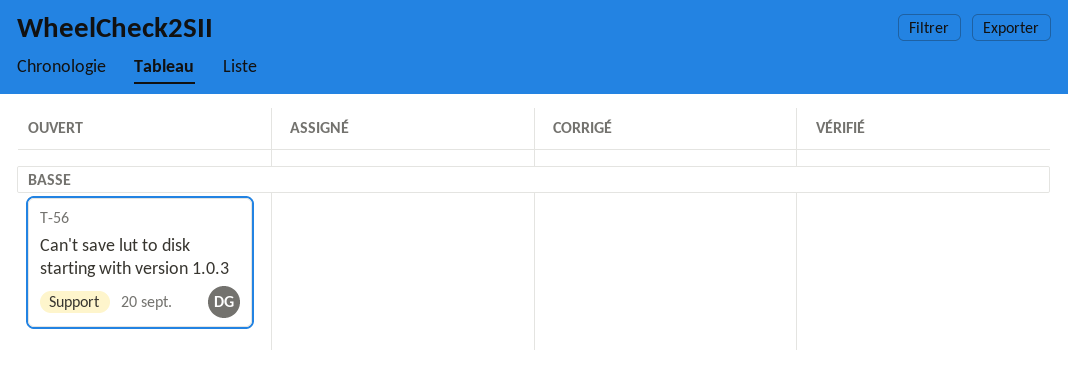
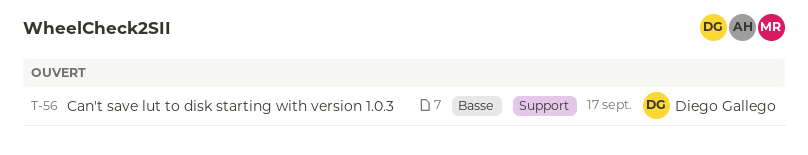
T-56, due: Sep 20 -> Sep 17

